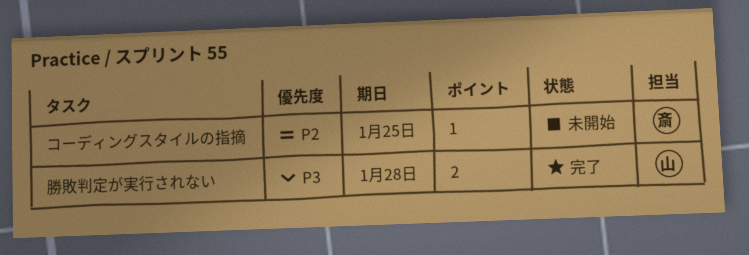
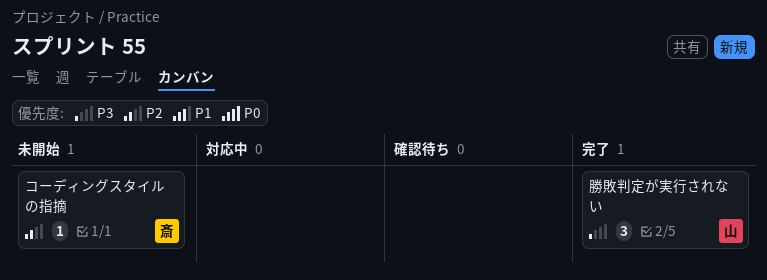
勝敗判定が実行されない, estimate: 2 -> 3

